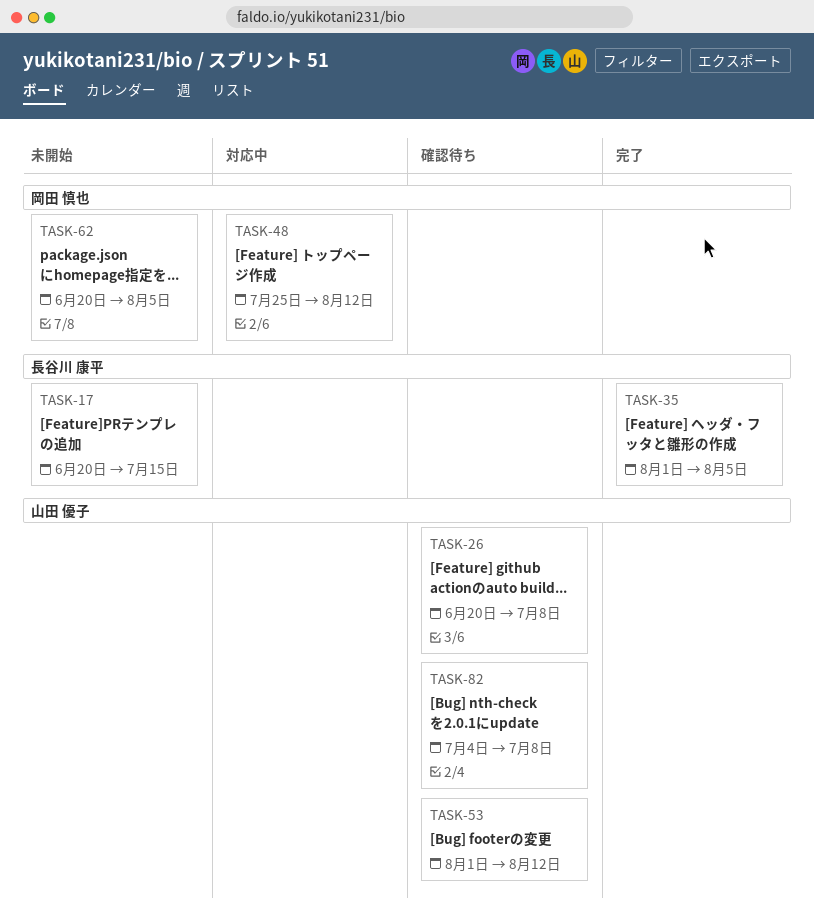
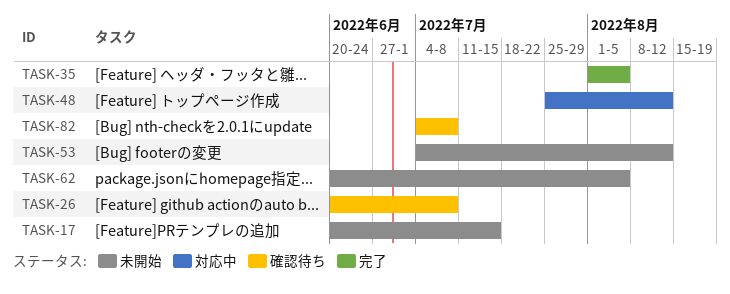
TASK-53, status: 確認待ち -> 未開始
TASK-53, start: Aug 1 -> Jul 4

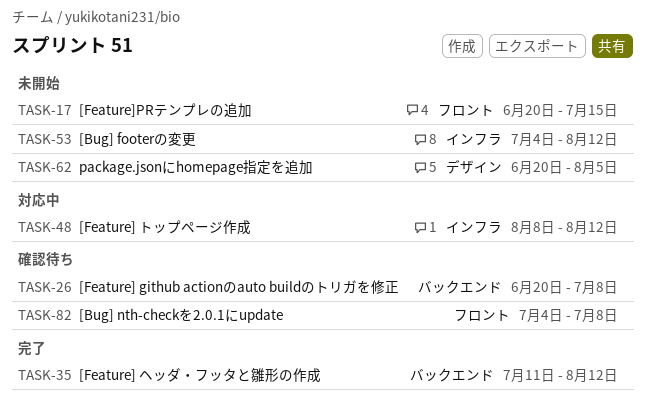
TASK-35, start: Aug 1 -> Jul 11
TASK-35, due: Aug 5 -> Aug 12
TASK-48, start: Jul 25 -> Aug 8

